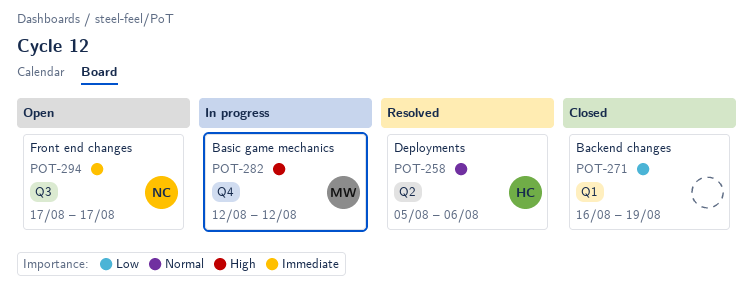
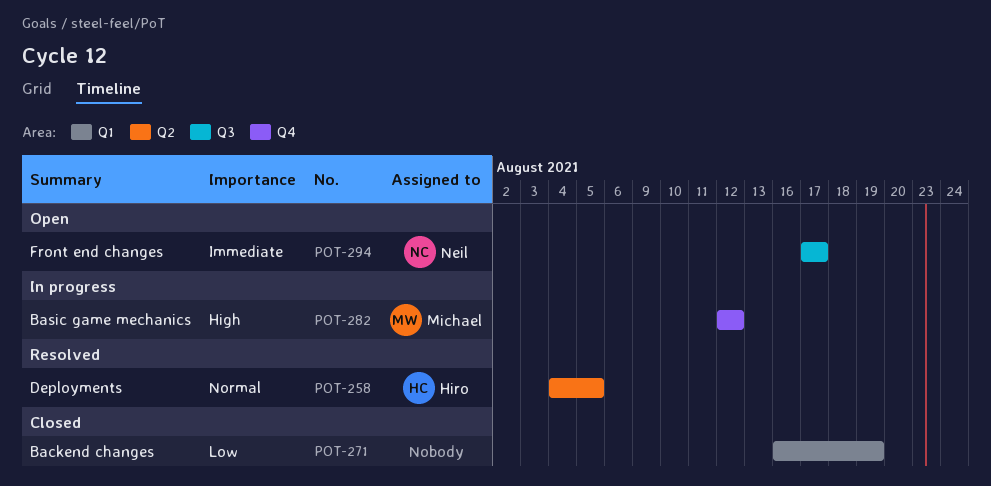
POT-258, start: Aug 5 -> Aug 4
POT-258, due: Aug 6 -> Aug 5

